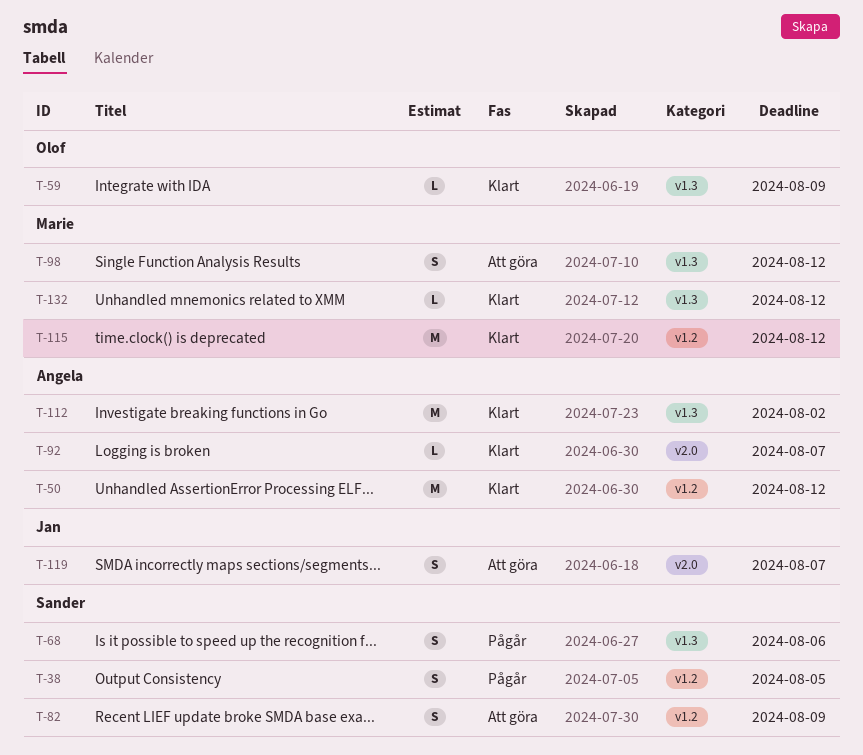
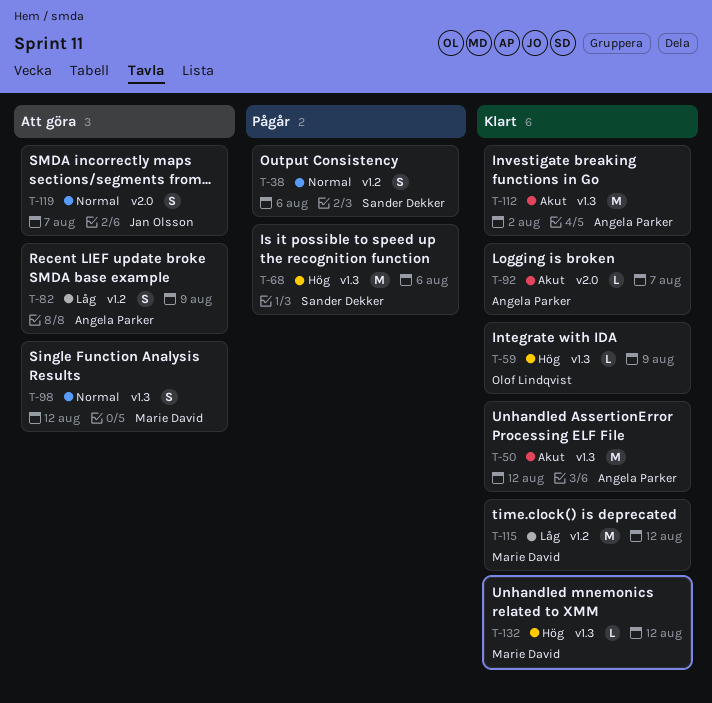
T-38, due: Aug 5 -> Aug 6
T-50, label: v1.2 -> v1.3
T-68, estimate: S -> M
T-82, owner: Sander Dekker -> Angela Parker

